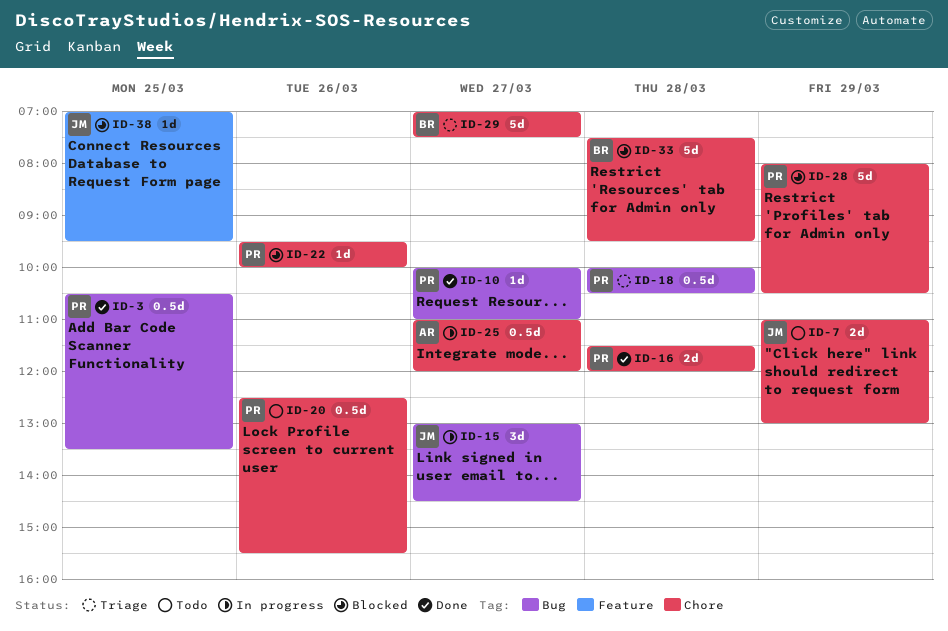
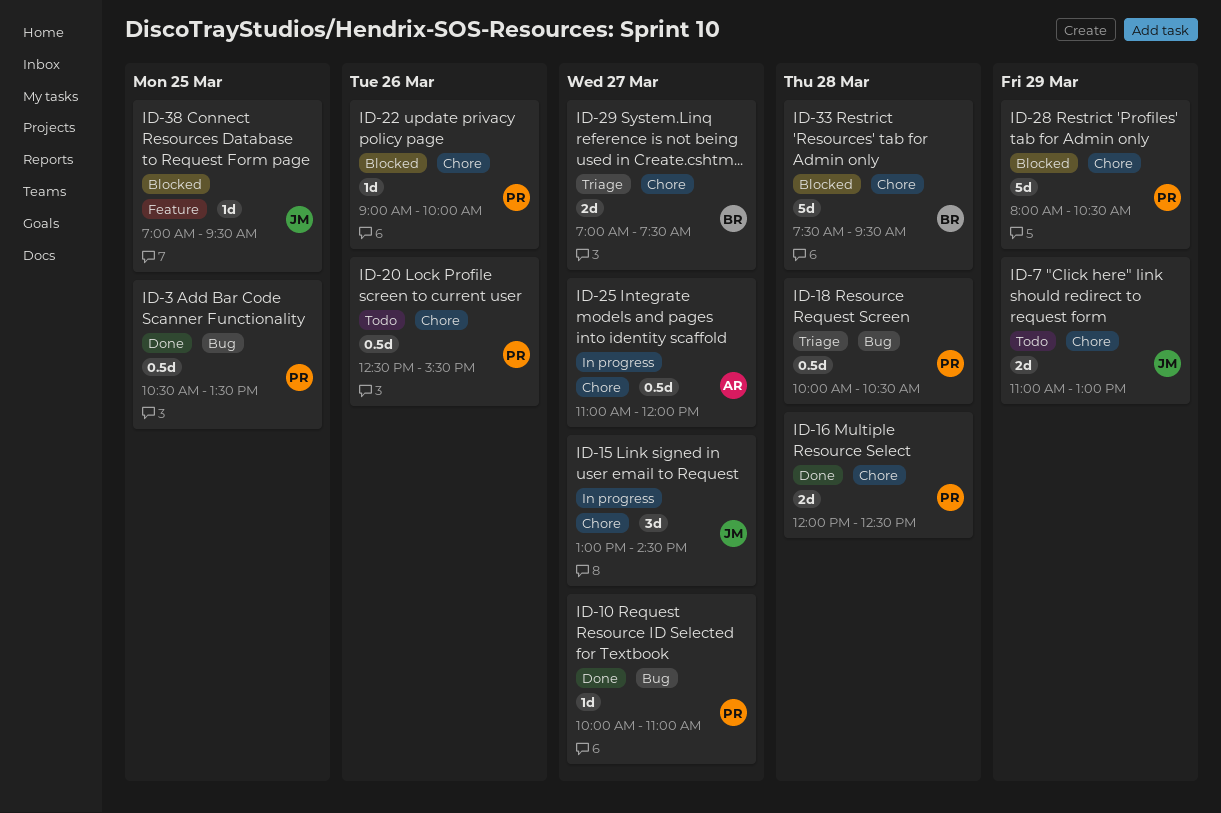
ID-15, label: Bug -> Chore
ID-16, begins: 11:30 -> 12:00
ID-16, ends: 12:00 -> 12:30
ID-22, begins: 09:30 -> 09:00
ID-29, estimate: 5d -> 2d

